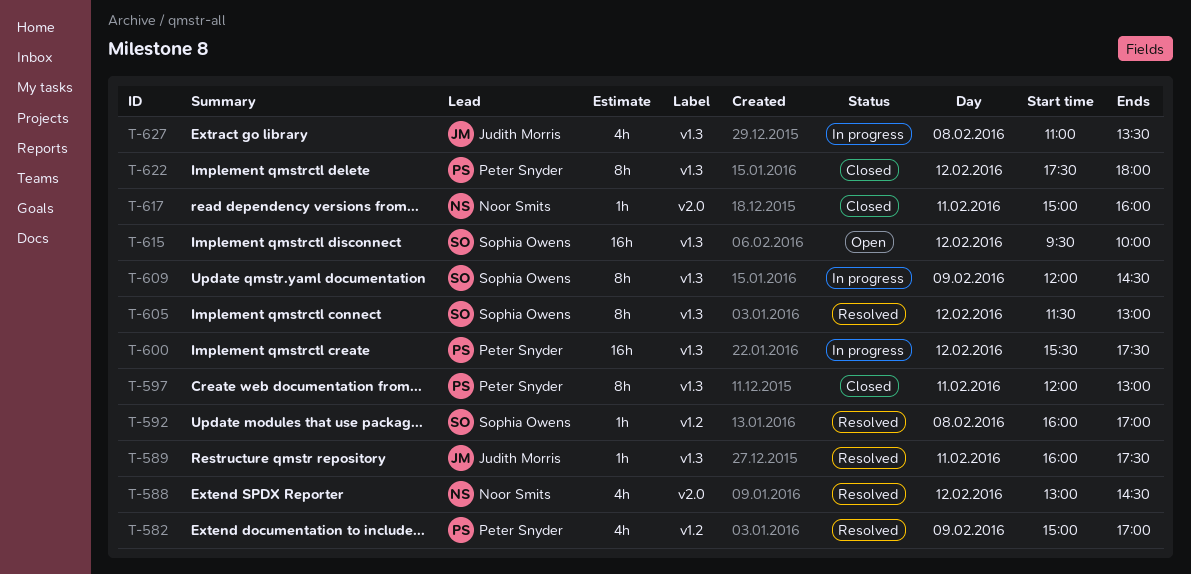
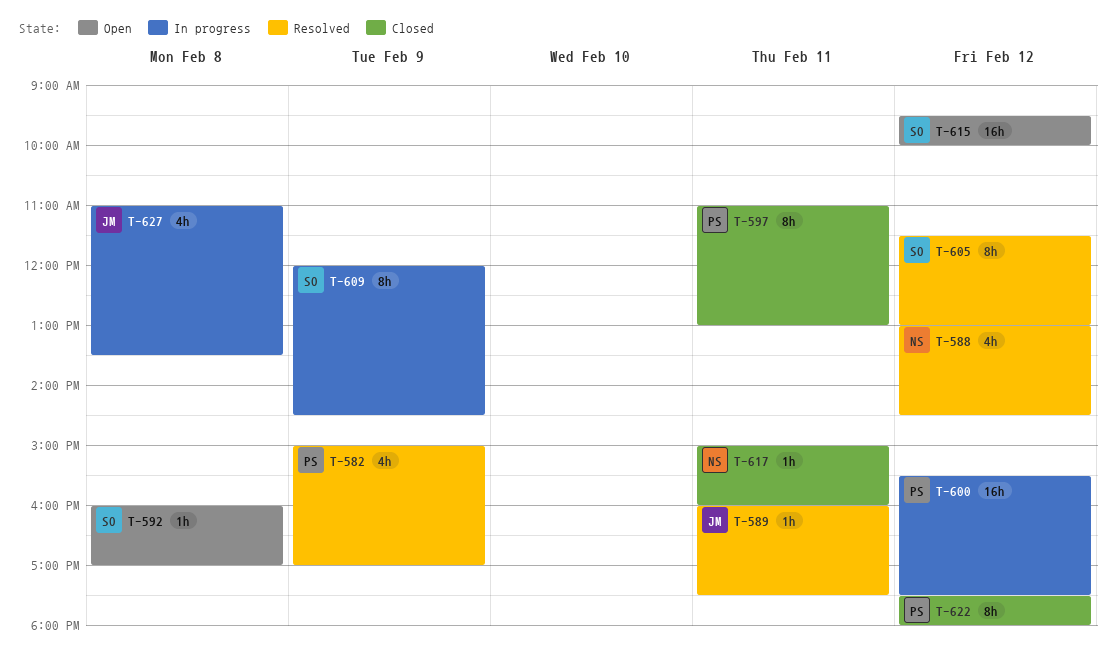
T-592, status: Resolved -> Open
T-597, begins: 12:00 -> 11:00

